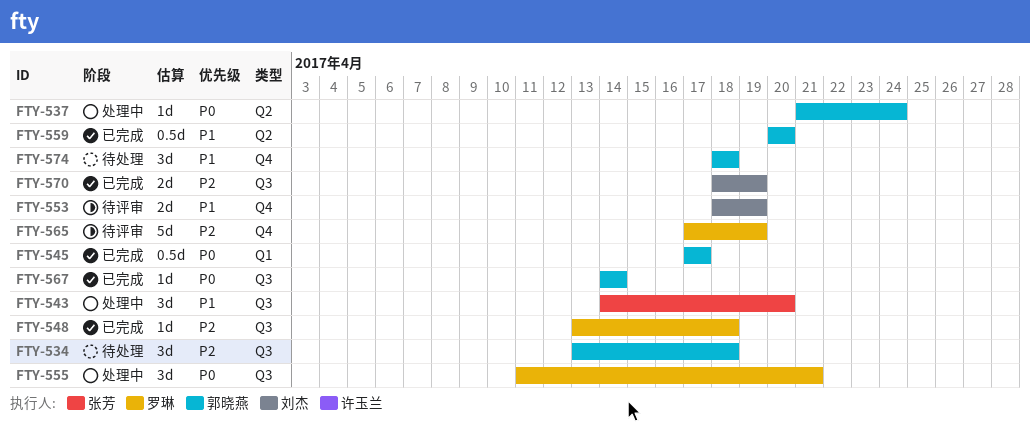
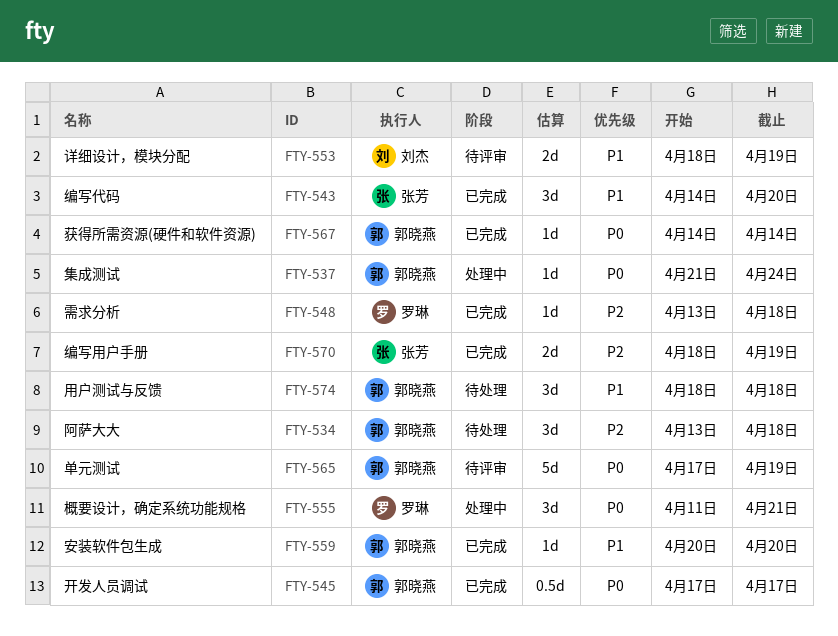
FTY-543, status: 处理中 -> 已完成
FTY-559, estimate: 0.5d -> 1d
FTY-565, owner: 罗琳 -> 郭晓燕
FTY-565, priority: P2 -> P0
FTY-570, owner: 刘杰 -> 张芳

